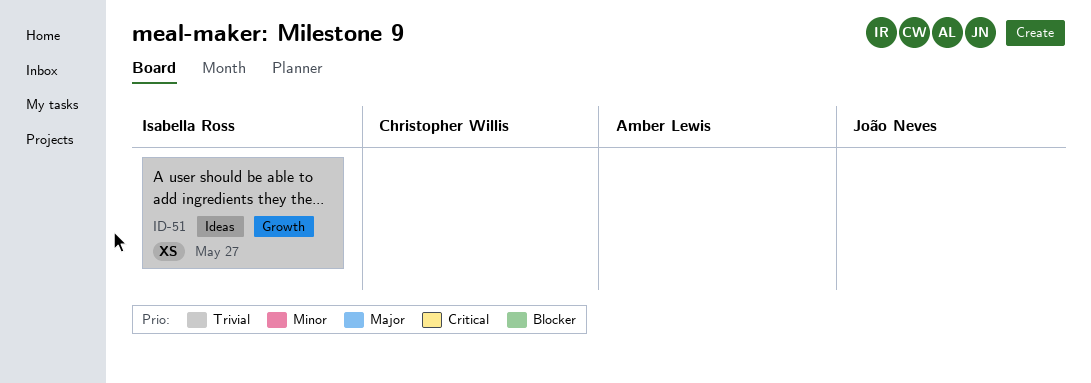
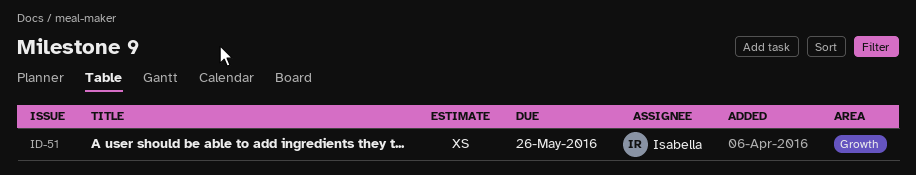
ID-51, due: May 27 -> May 26

